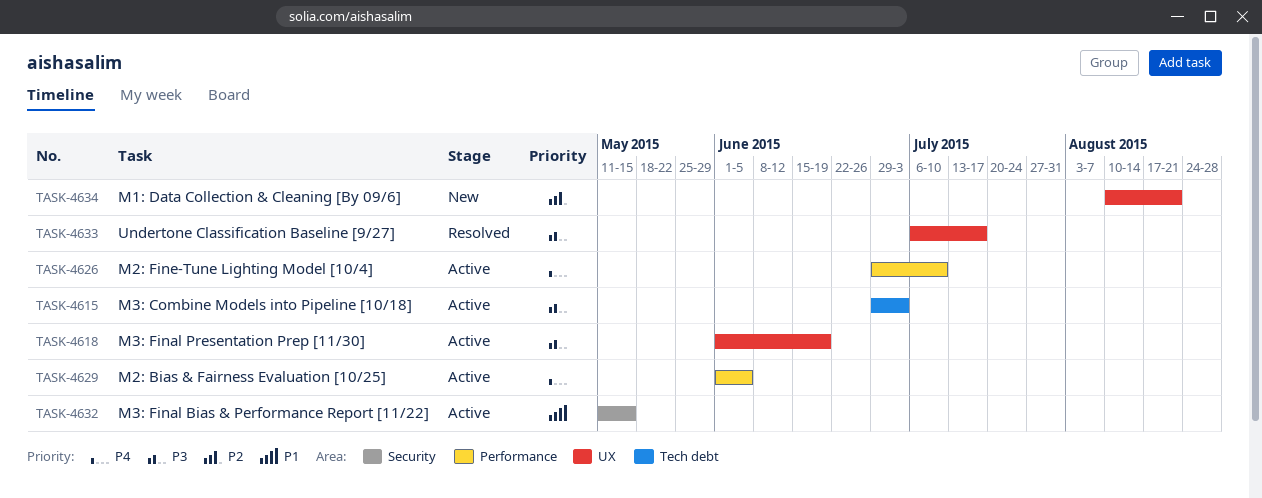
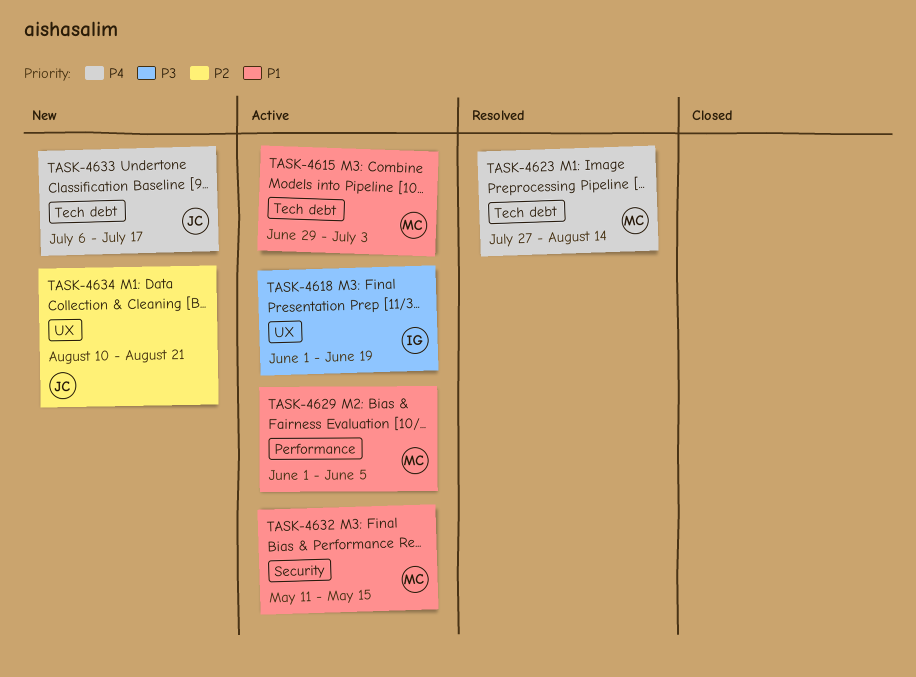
TASK-4615, priority: P3 -> P1
TASK-4623: none -> present
TASK-4626: present -> none
TASK-4629, priority: P4 -> P1
TASK-4633, status: Resolved -> New
TASK-4633, priority: P3 -> P4
TASK-4633, label: UX -> Tech debt

